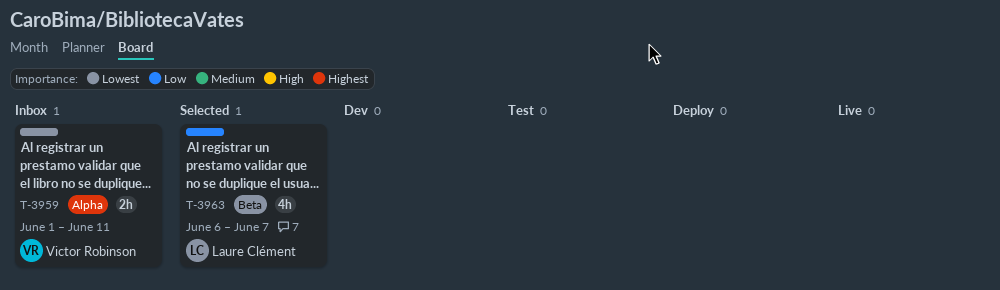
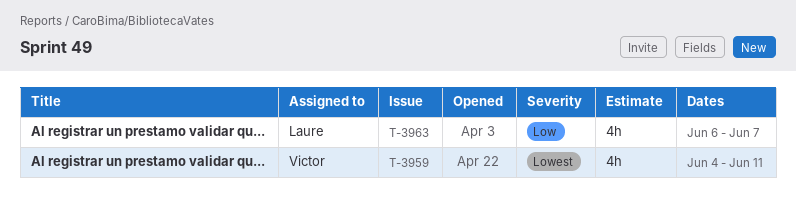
T-3959, estimate: 2h -> 4h
T-3959, start: Jun 1 -> Jun 4

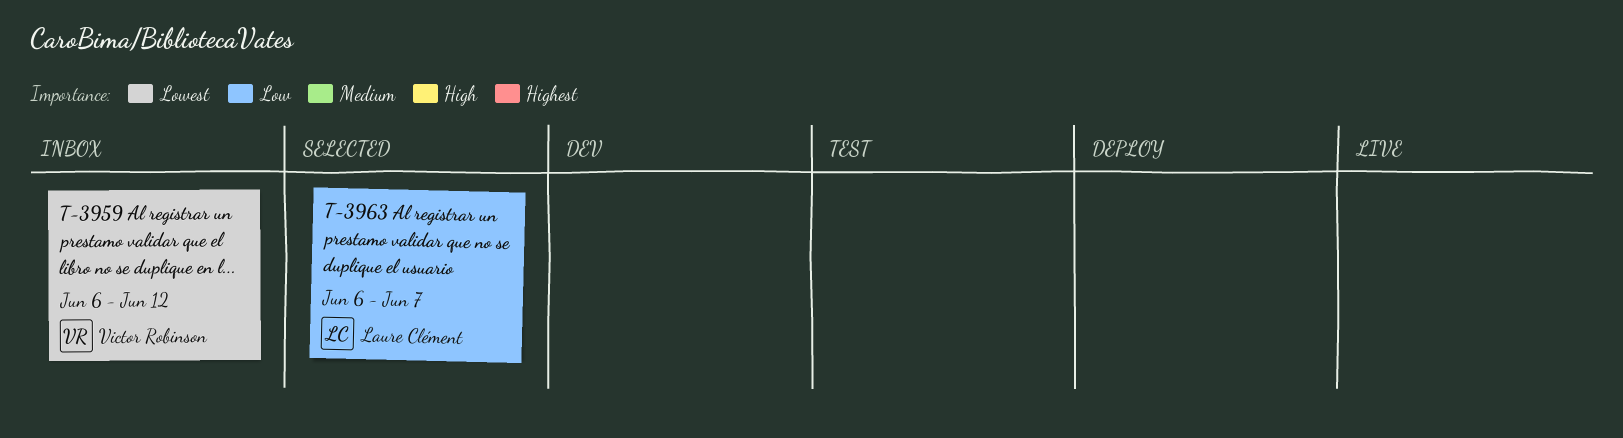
T-3959, start: Jun 4 -> Jun 6
T-3959, due: Jun 11 -> Jun 12

